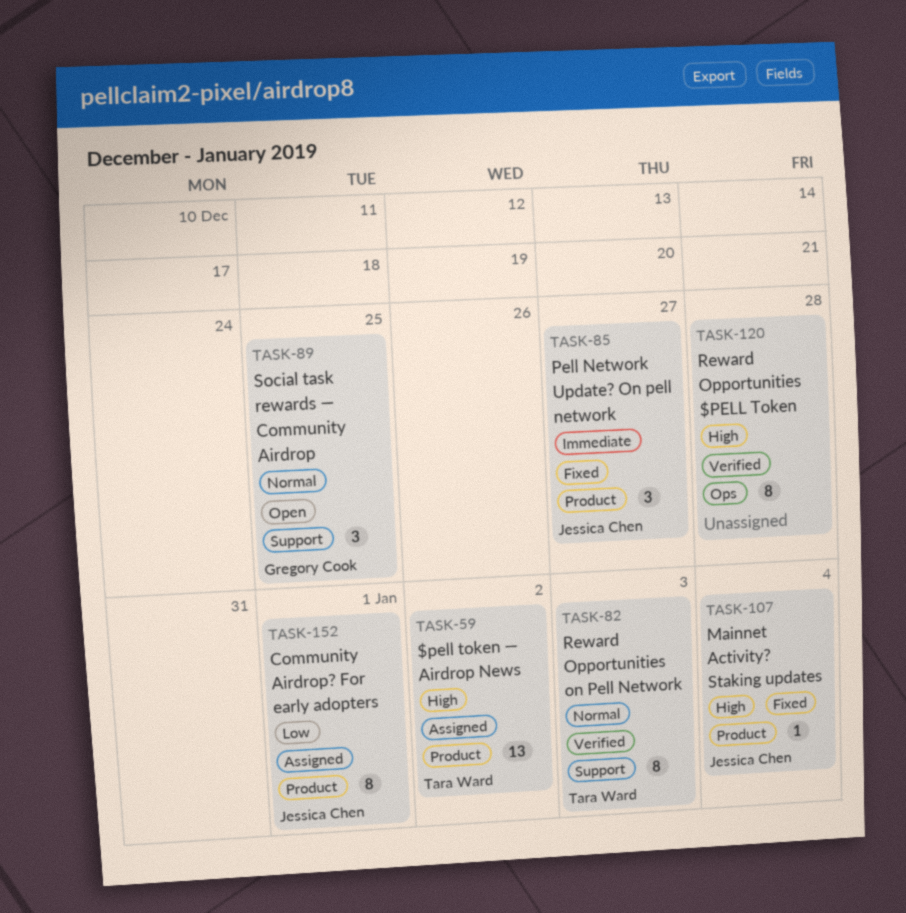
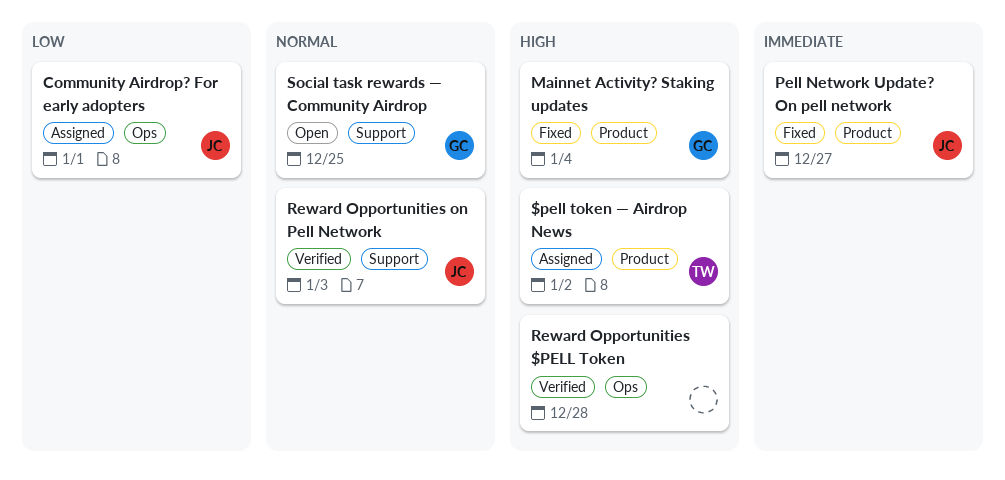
Community Airdrop? For early adopters, label: Product -> Ops
Mainnet Activity? Staking updates, owner: Jessica Chen -> Gregory Cook
Reward Opportunities on Pell Network, owner: Tara Ward -> Jessica Chen

